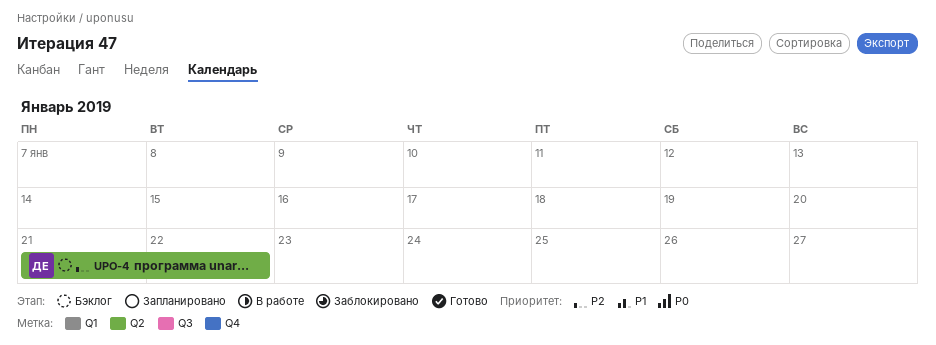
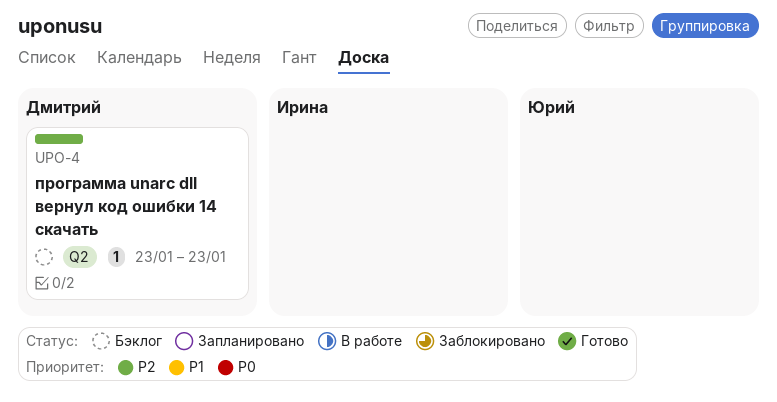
UPO-4, start: Jan 21 -> Jan 23
UPO-4, due: Jan 22 -> Jan 23

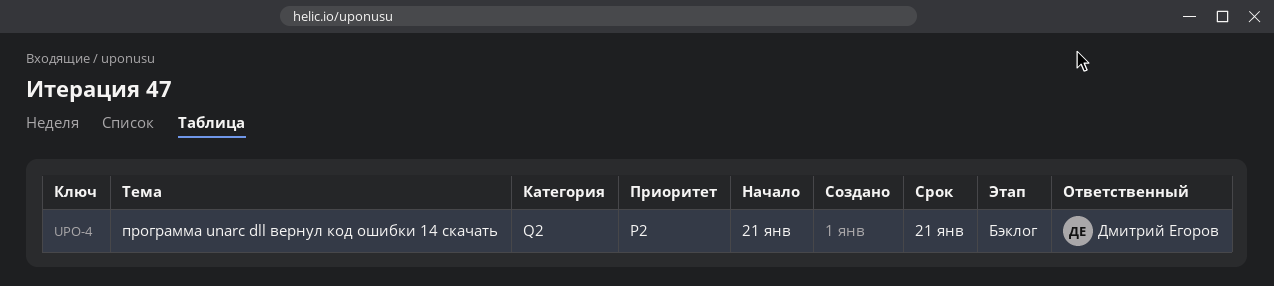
UPO-4, start: Jan 23 -> Jan 21
UPO-4, due: Jan 23 -> Jan 21

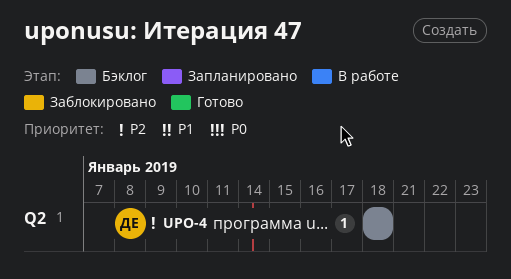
UPO-4, start: Jan 21 -> Jan 18
UPO-4, due: Jan 21 -> Jan 18

